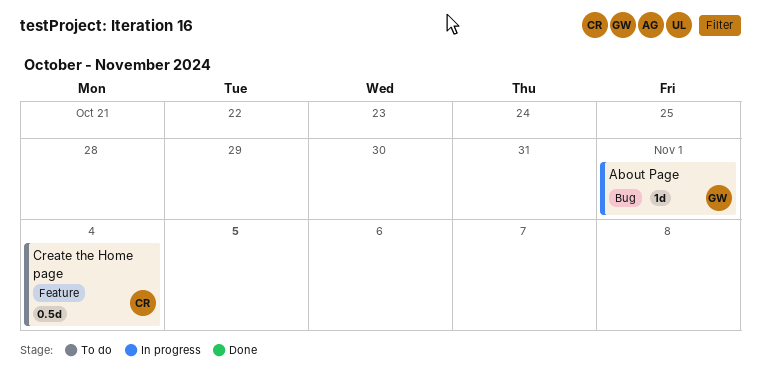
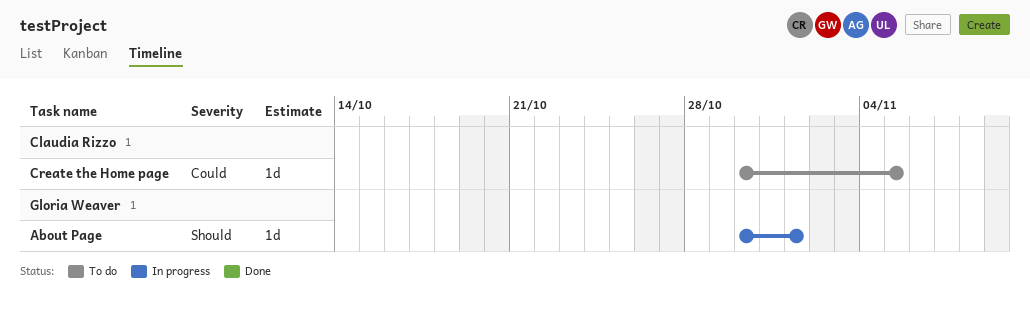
Create the Home page, estimate: 0.5d -> 1d
Create the Home page, due: Nov 4 -> Nov 5

